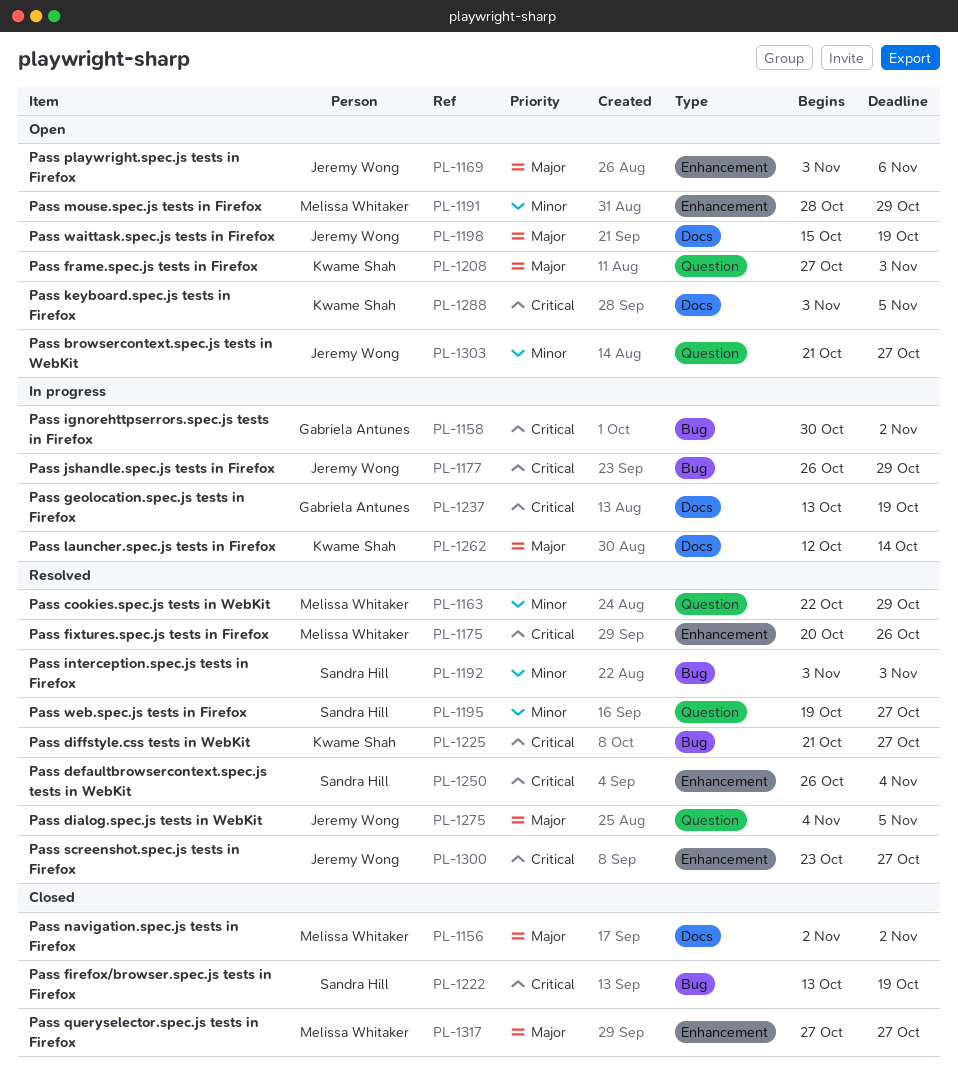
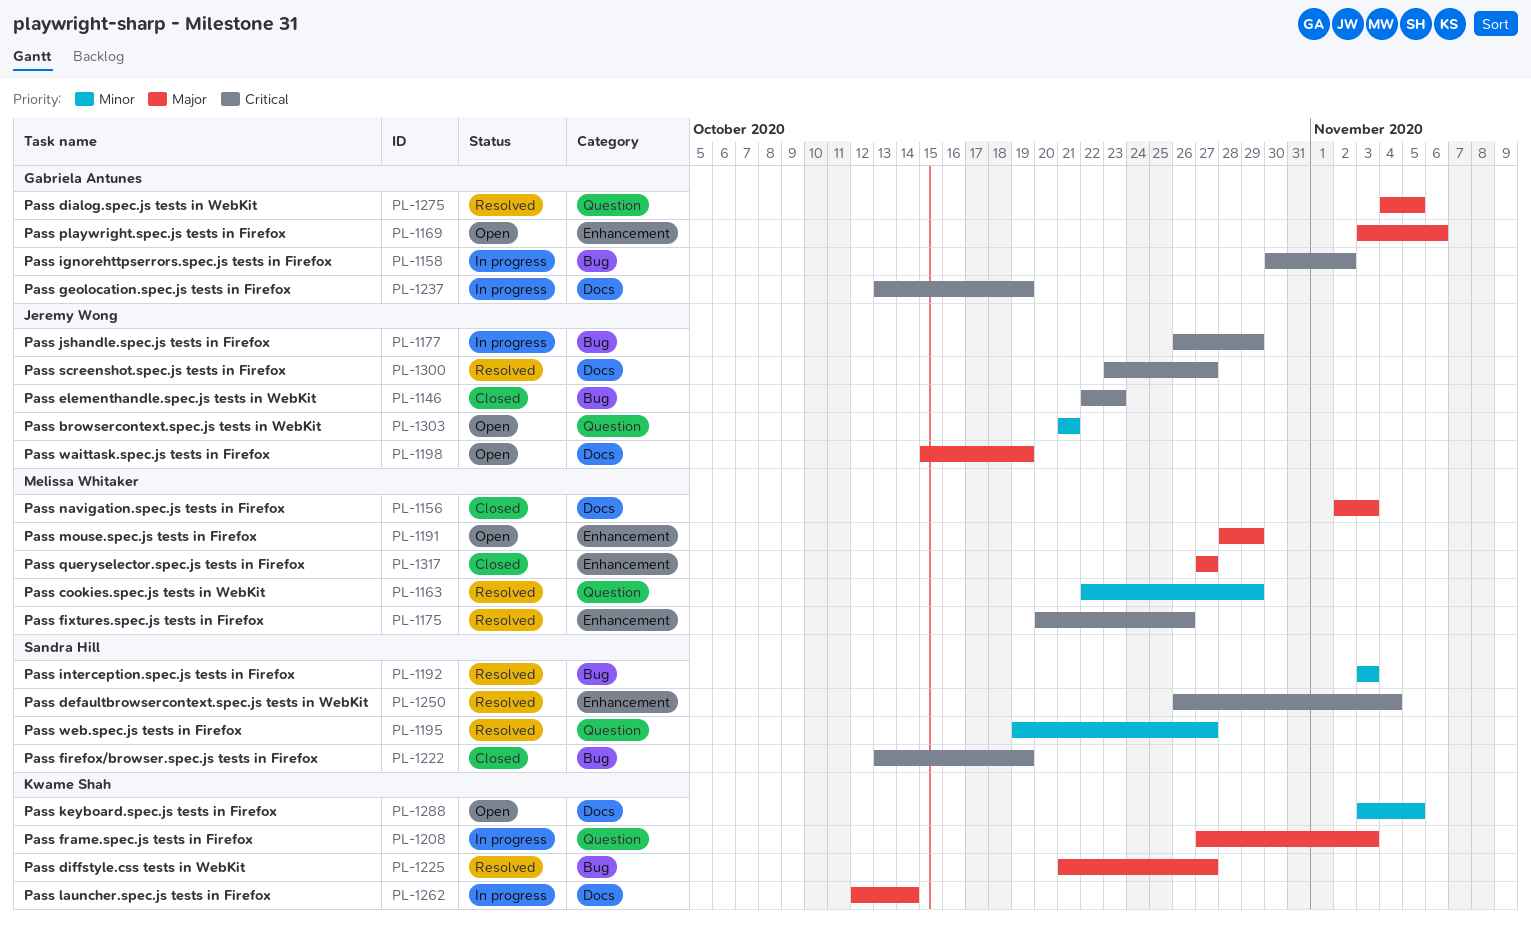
PL-1146: none -> present
PL-1156, due: Nov 2 -> Nov 3
PL-1169, owner: Jeremy Wong -> Gabriela Antunes
PL-1191, priority: Minor -> Major
PL-1208, status: Open -> In progress
PL-1225, priority: Critical -> Major
PL-1275, owner: Jeremy Wong -> Gabriela Antunes
PL-1288, priority: Critical -> Minor
PL-1300, label: Enhancement -> Docs
PL-1303, due: Oct 27 -> Oct 21

